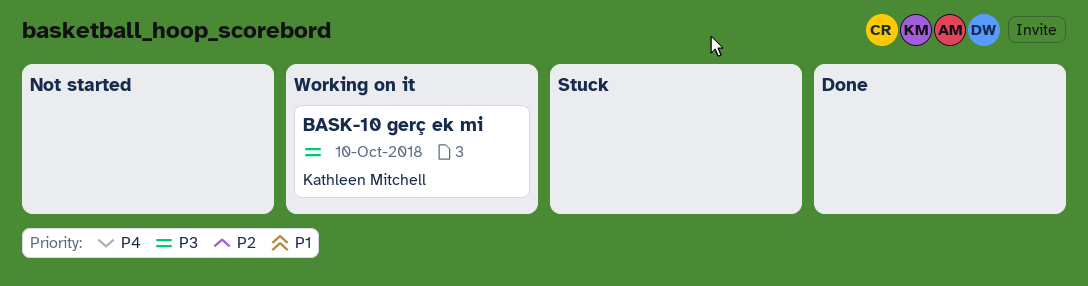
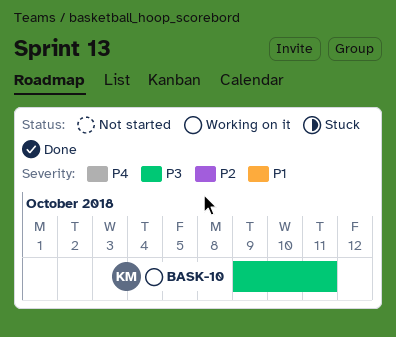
BASK-10, due: Oct 10 -> Oct 11

